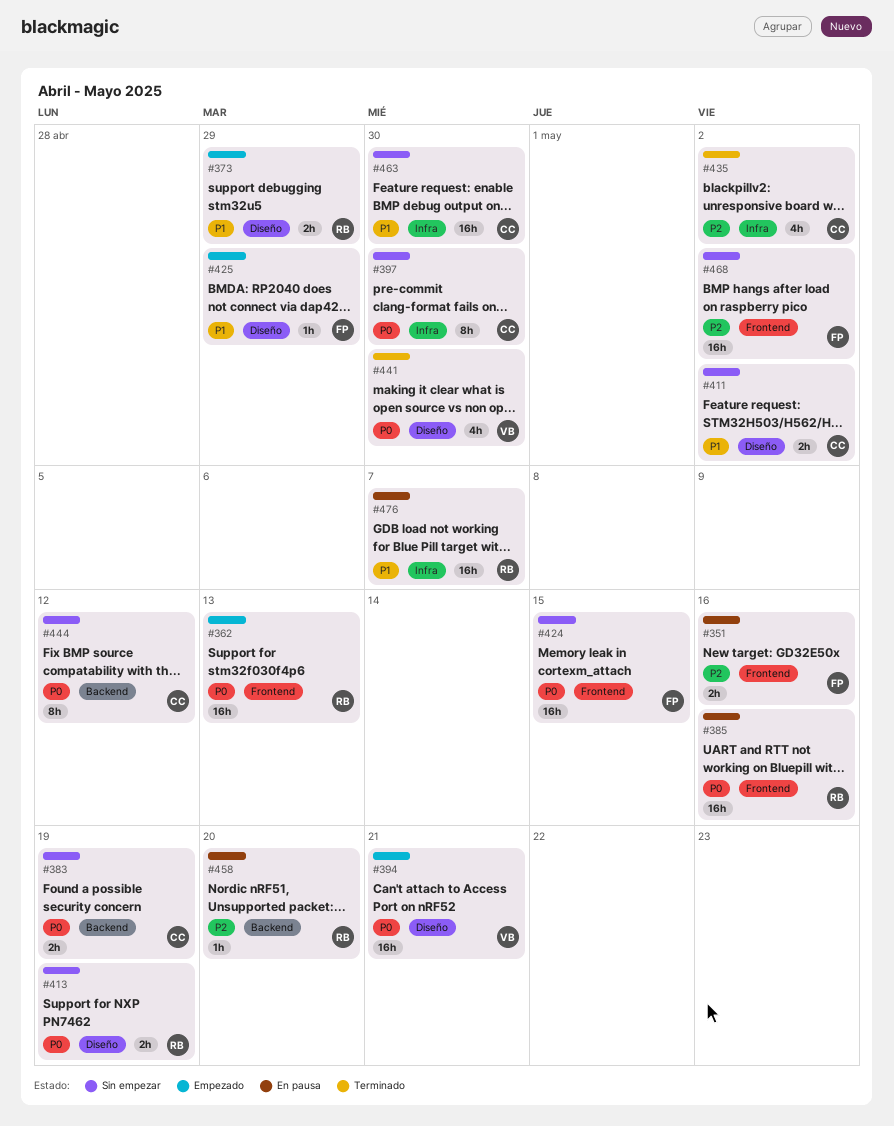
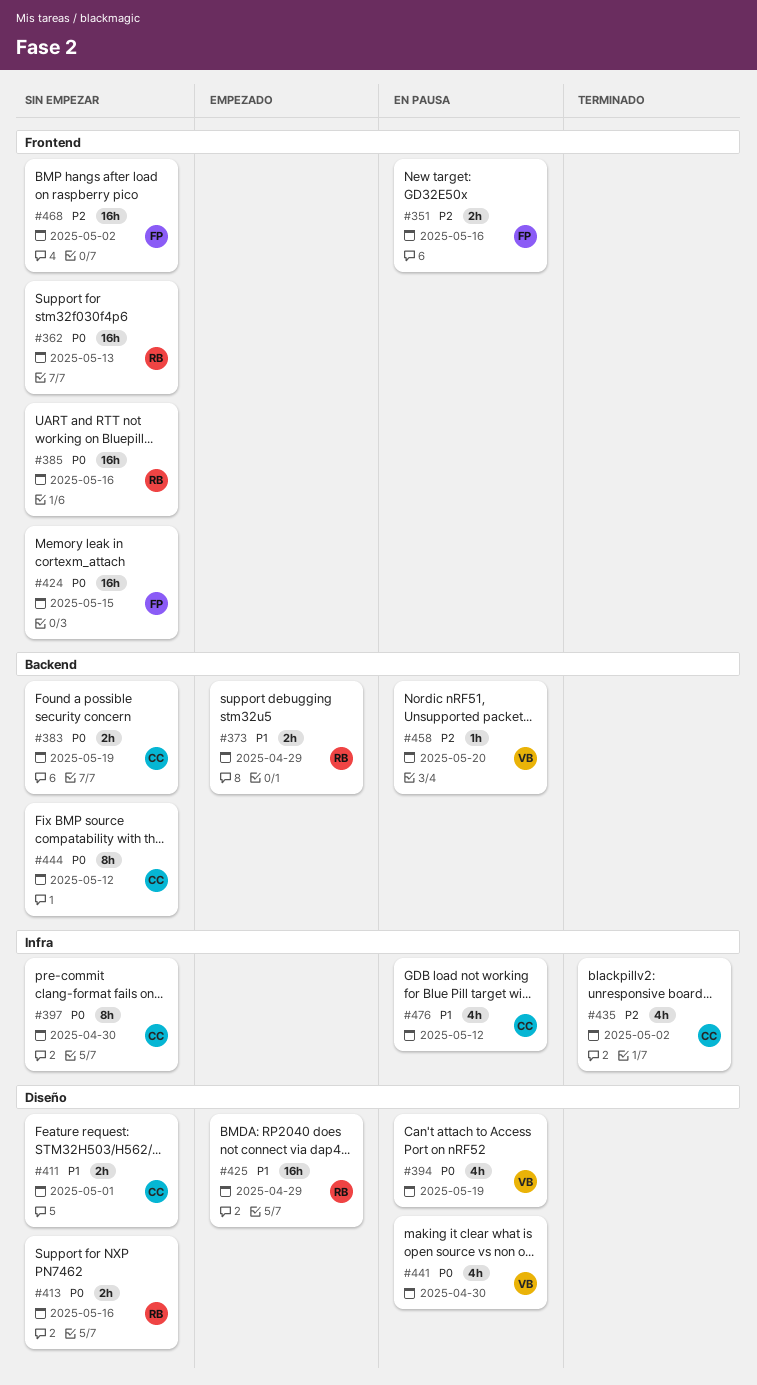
#362, status: Empezado -> Sin empezar
#373, label: Diseño -> Backend
#385, status: En pausa -> Sin empezar
#394, status: Empezado -> En pausa
#394, estimate: 16h -> 4h
#394, due: May 21 -> May 19
#411, due: May 2 -> May 1
#413, due: May 19 -> May 16
#425, owner: FP -> RB
#425, estimate: 1h -> 16h
#441, status: Terminado -> En pausa
#458, owner: RB -> VB
#463: present -> none
#476, owner: RB -> CC
#476, estimate: 16h -> 4h
#476, due: May 7 -> May 12

